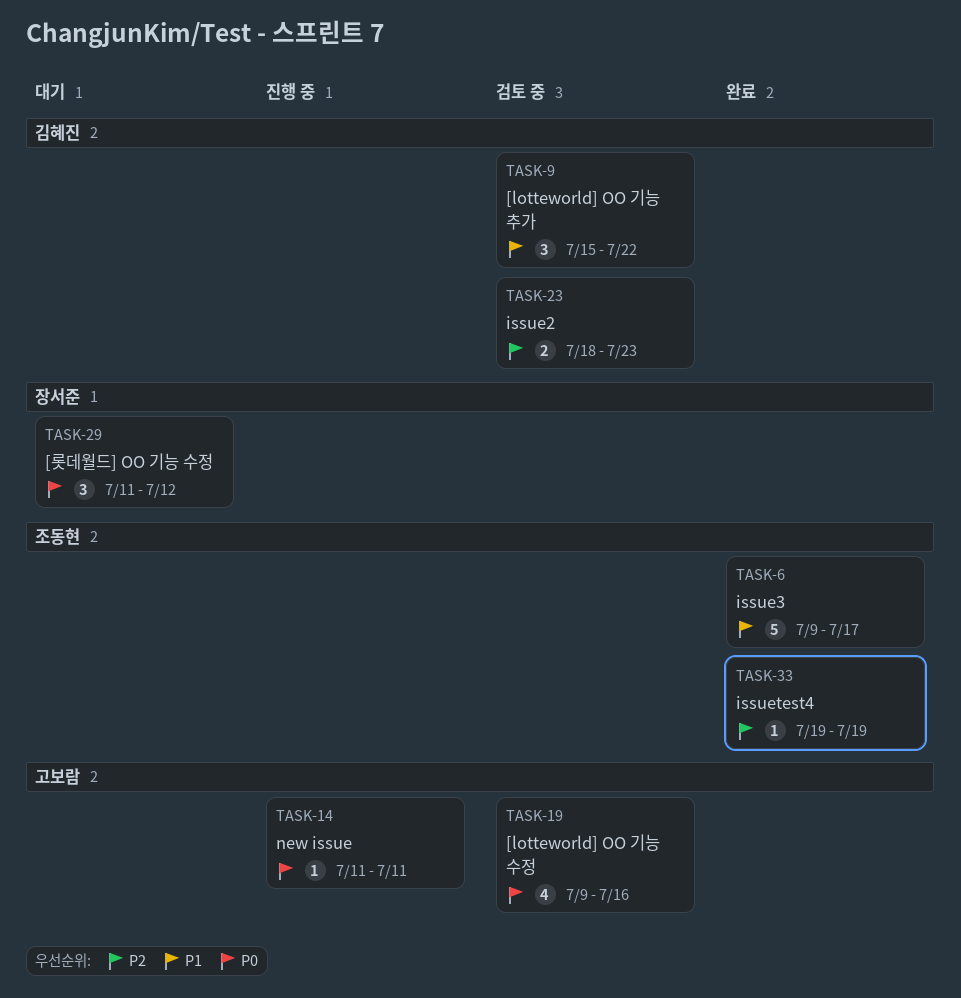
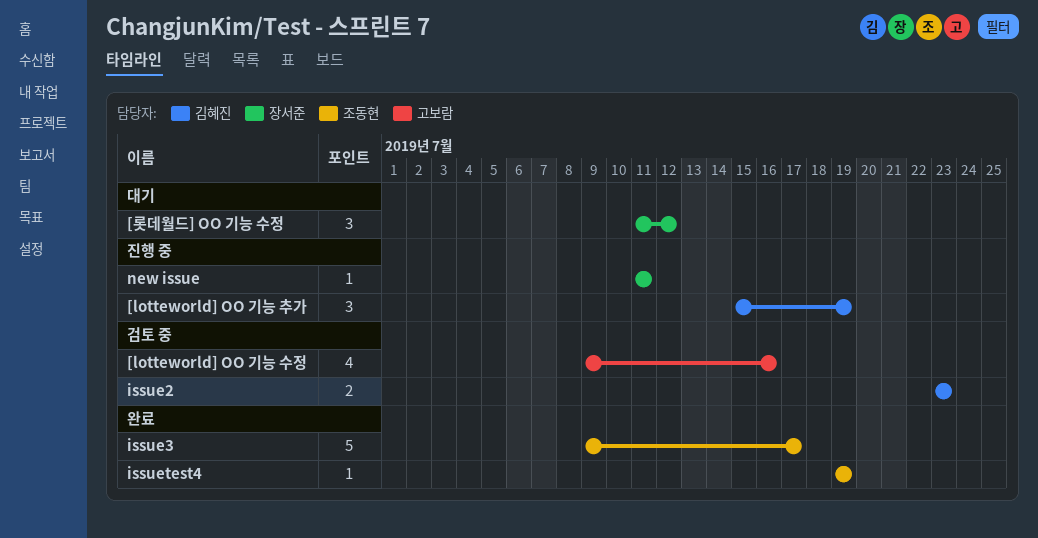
[lotteworld] OO 기능 추가, status: 검토 중 -> 진행 중
[lotteworld] OO 기능 추가, due: Jul 22 -> Jul 19
issue2, start: Jul 18 -> Jul 23
new issue, owner: 고보람 -> 장서준

